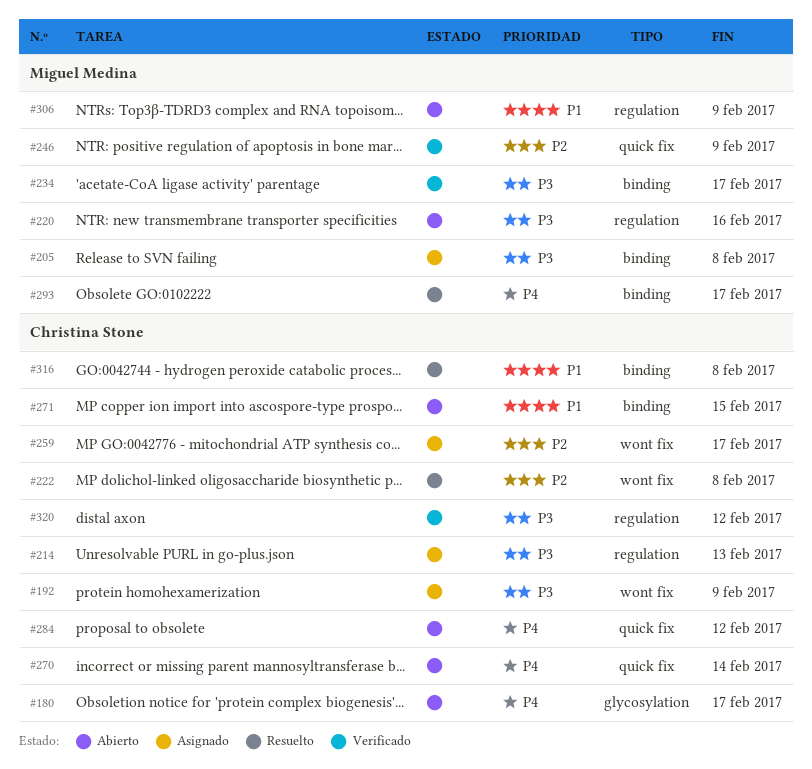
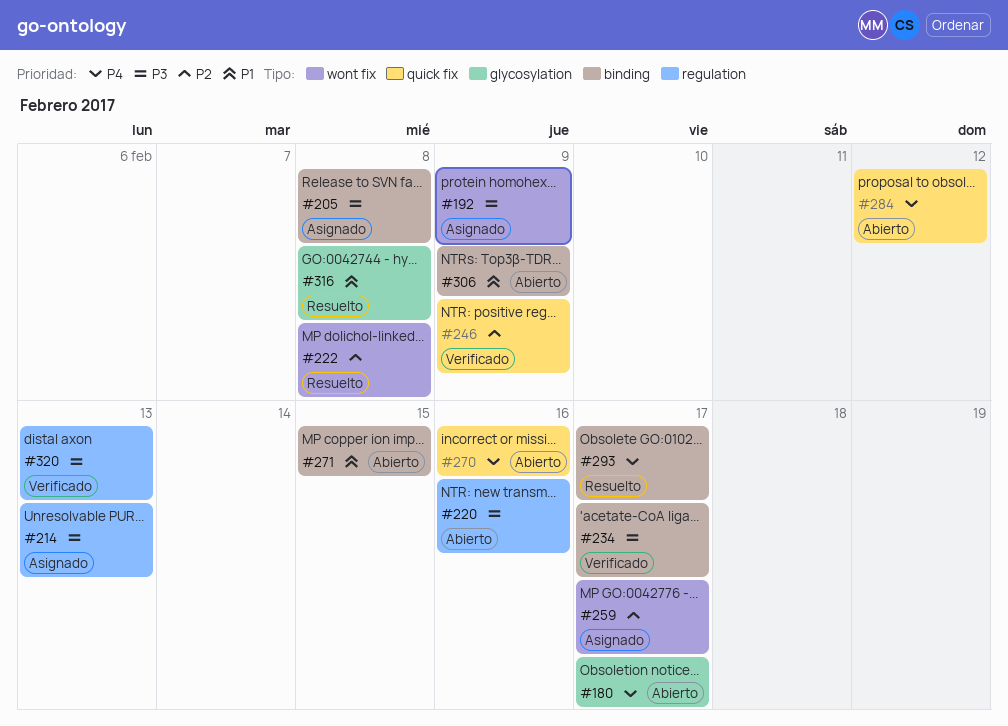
#270, due: Feb 14 -> Feb 16
#306, label: regulation -> binding
#316, label: binding -> glycosylation
#320, due: Feb 12 -> Feb 13

